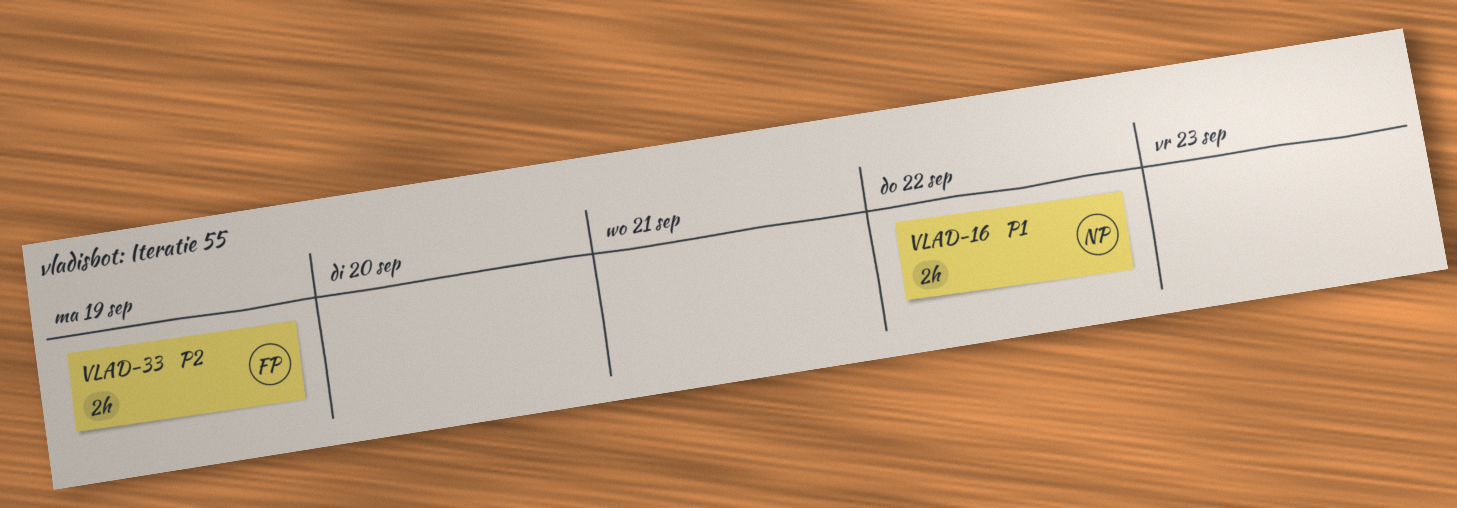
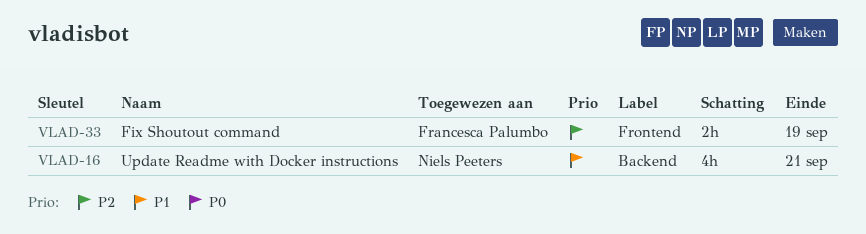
VLAD-16, estimate: 2h -> 4h
VLAD-16, due: Sep 22 -> Sep 21

